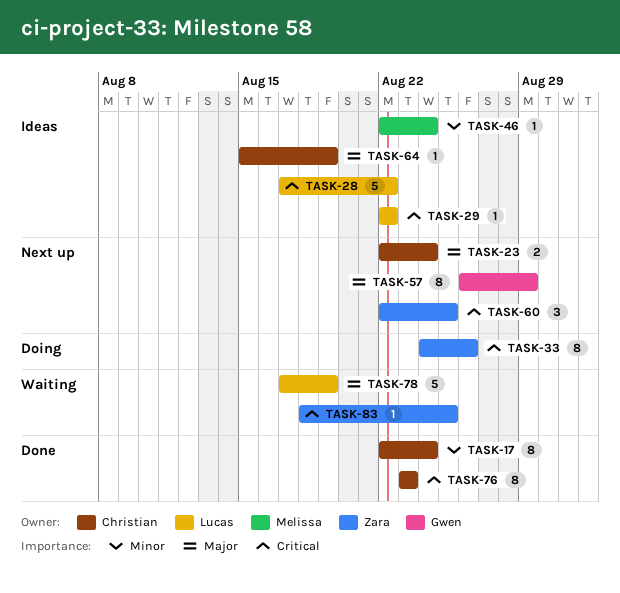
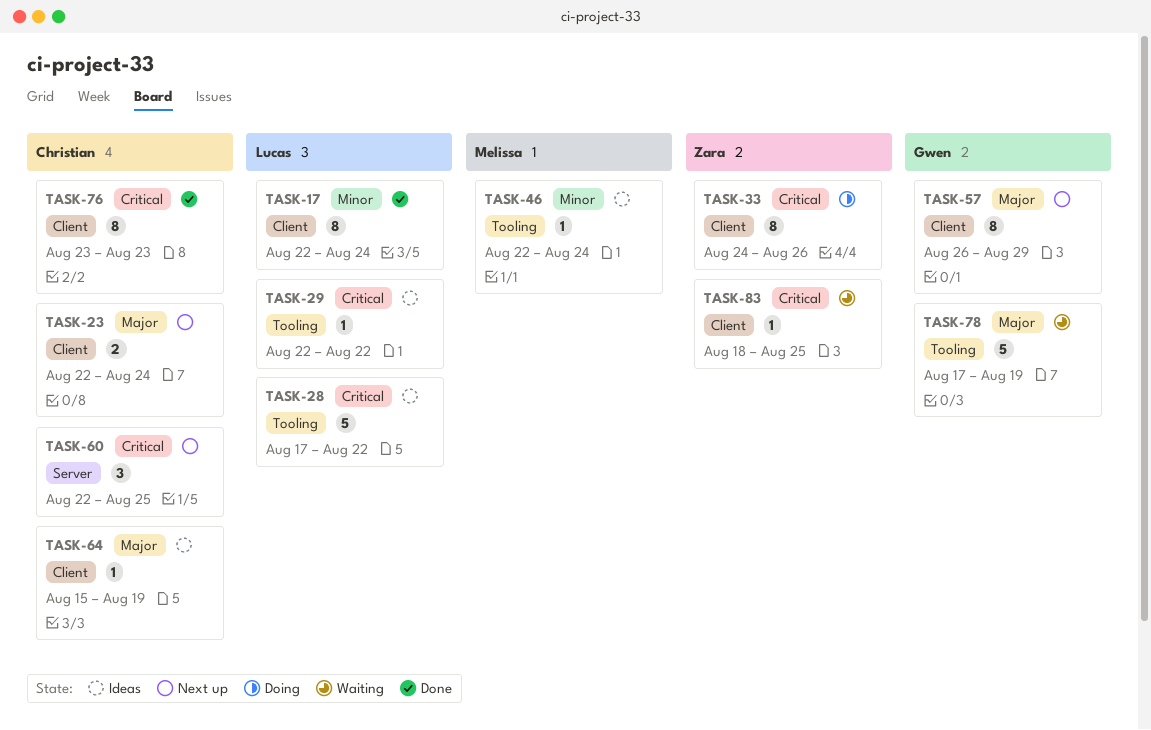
TASK-17, owner: Christian -> Lucas
TASK-60, owner: Zara -> Christian
TASK-78, owner: Lucas -> Gwen

